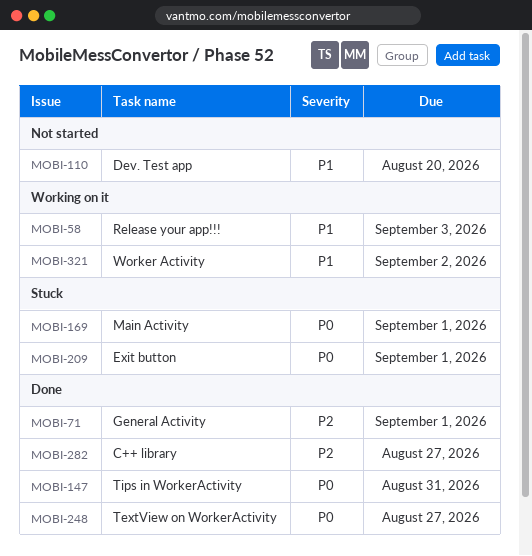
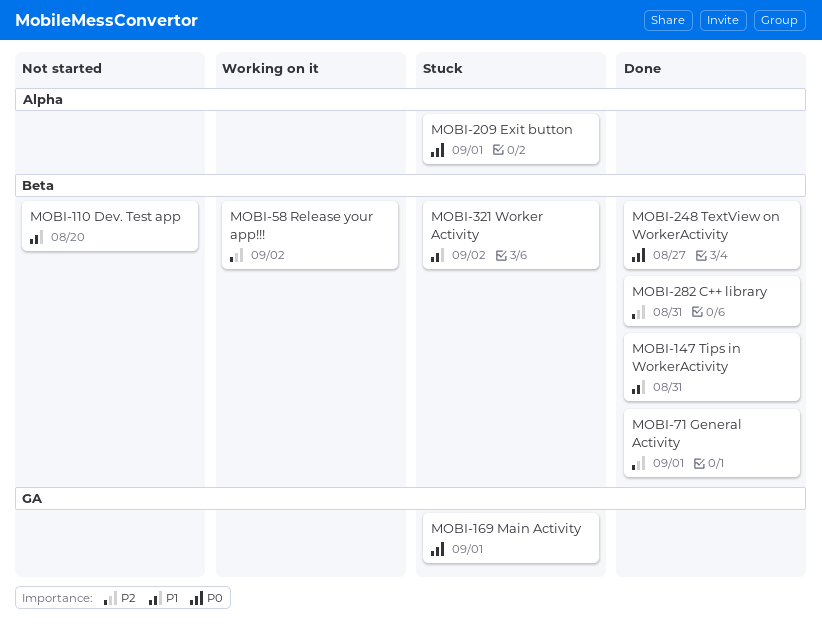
MOBI-58, priority: P1 -> P2
MOBI-58, due: Sep 3 -> Sep 2
MOBI-147, priority: P0 -> P1
MOBI-282, due: Aug 27 -> Aug 31
MOBI-321, status: Working on it -> Stuck

